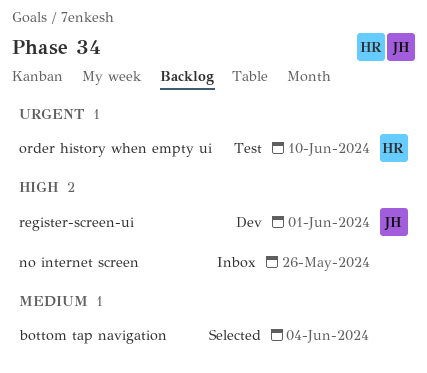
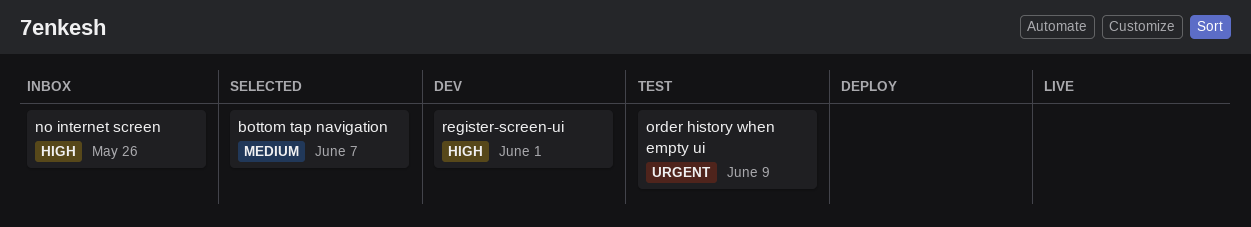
bottom tap navigation, due: Jun 4 -> Jun 7
order history when empty ui, due: Jun 10 -> Jun 9

